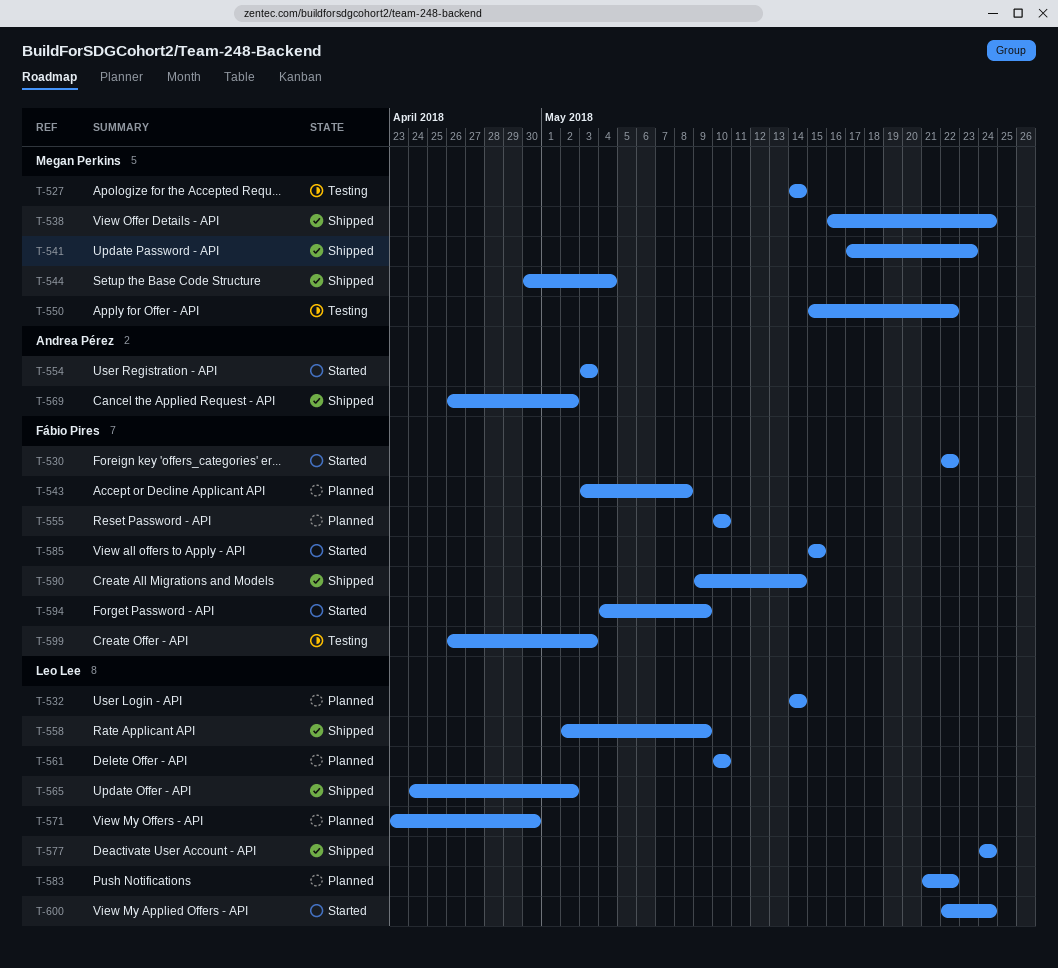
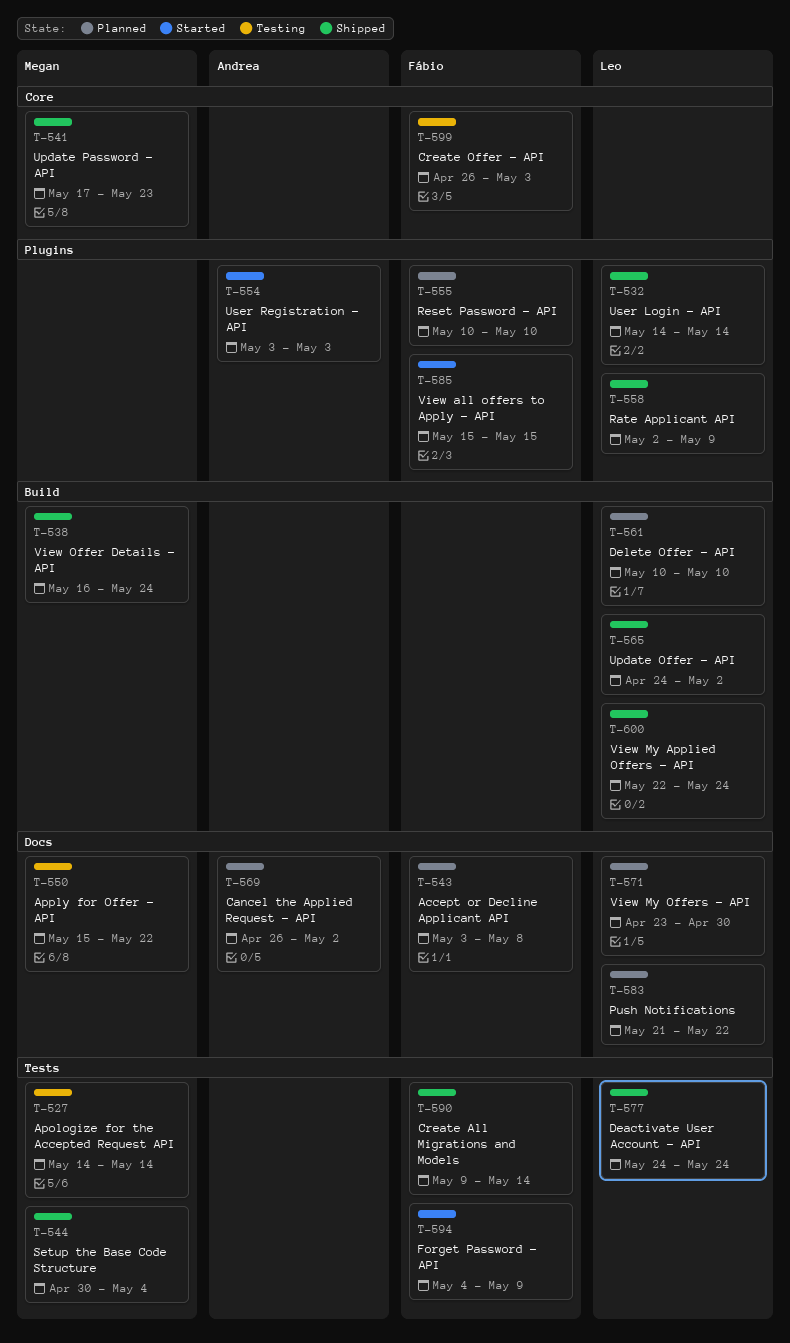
T-530: present -> none
T-532, status: Planned -> Shipped
T-569, status: Shipped -> Planned
T-600, status: Started -> Shipped

